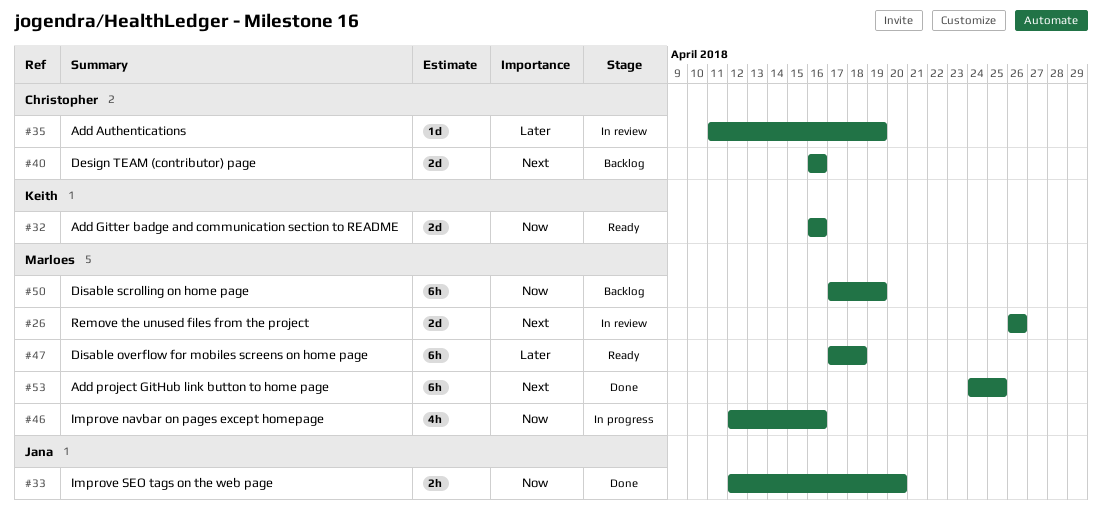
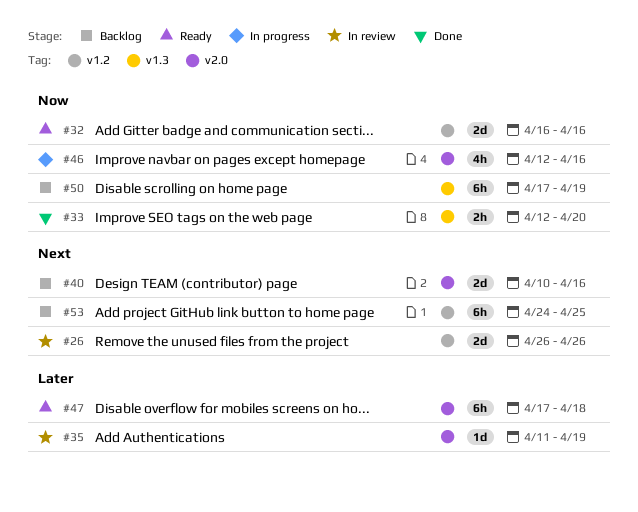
#40, start: Apr 16 -> Apr 10
#53, status: Done -> Backlog

